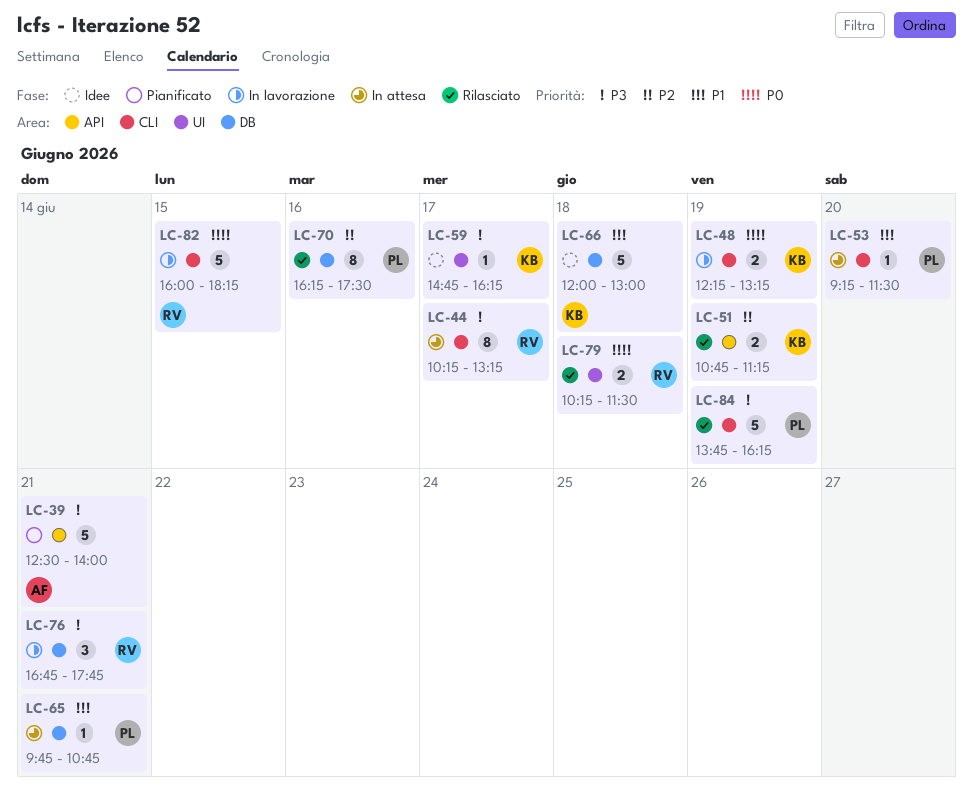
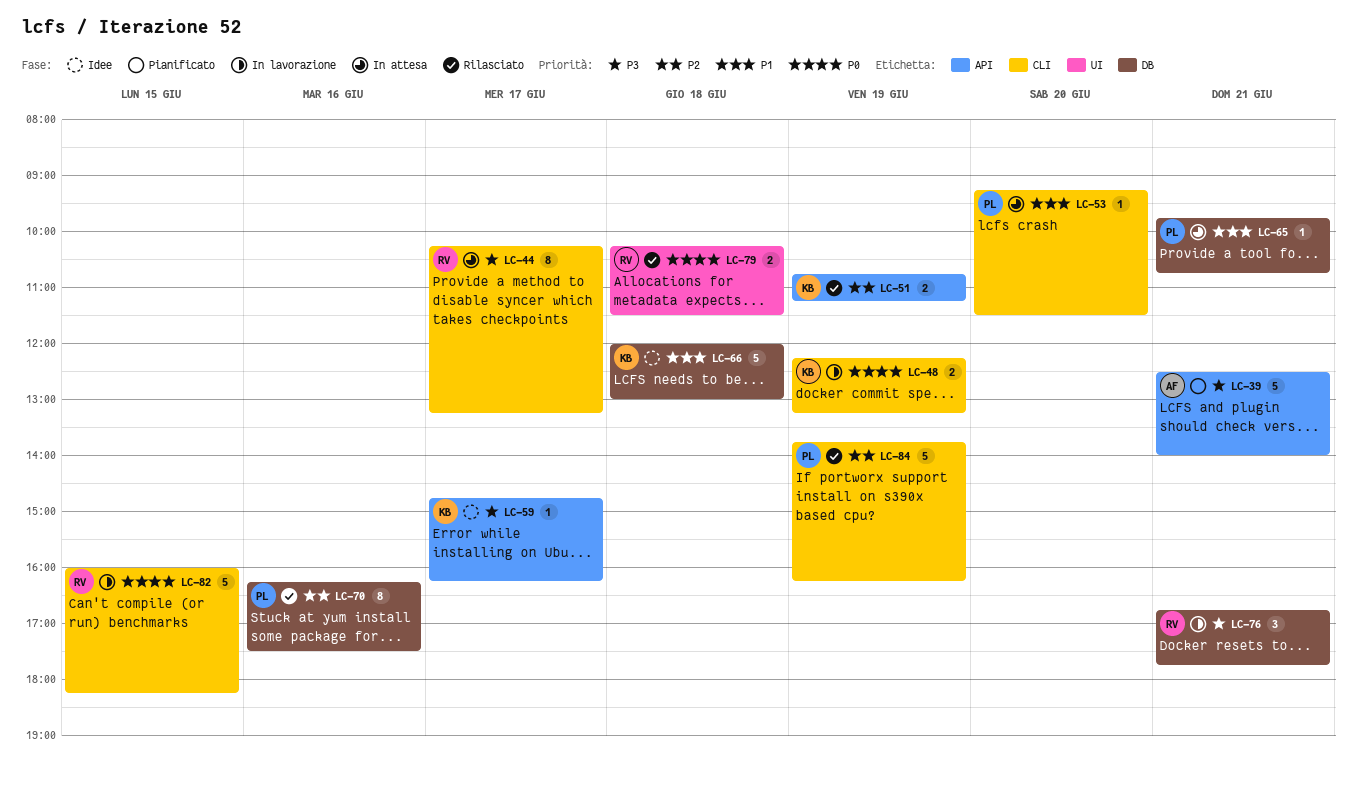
LC-59, label: UI -> API
LC-84, priority: P3 -> P2

